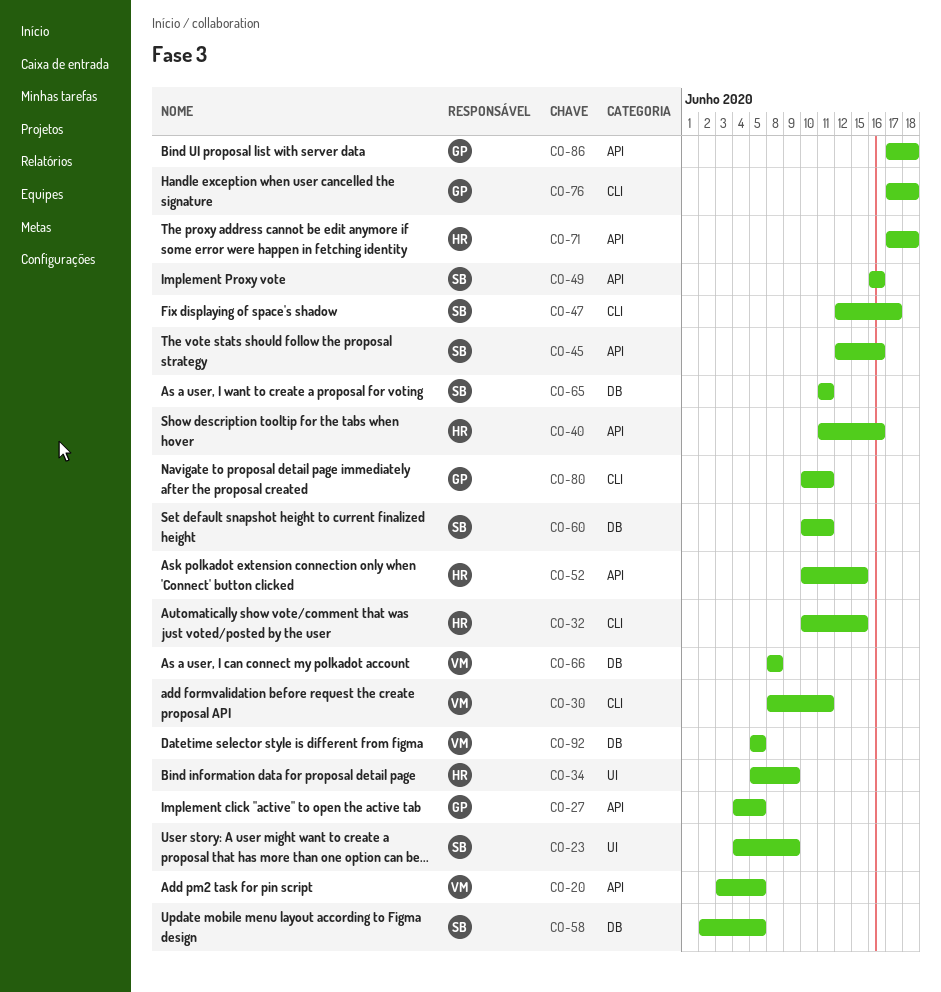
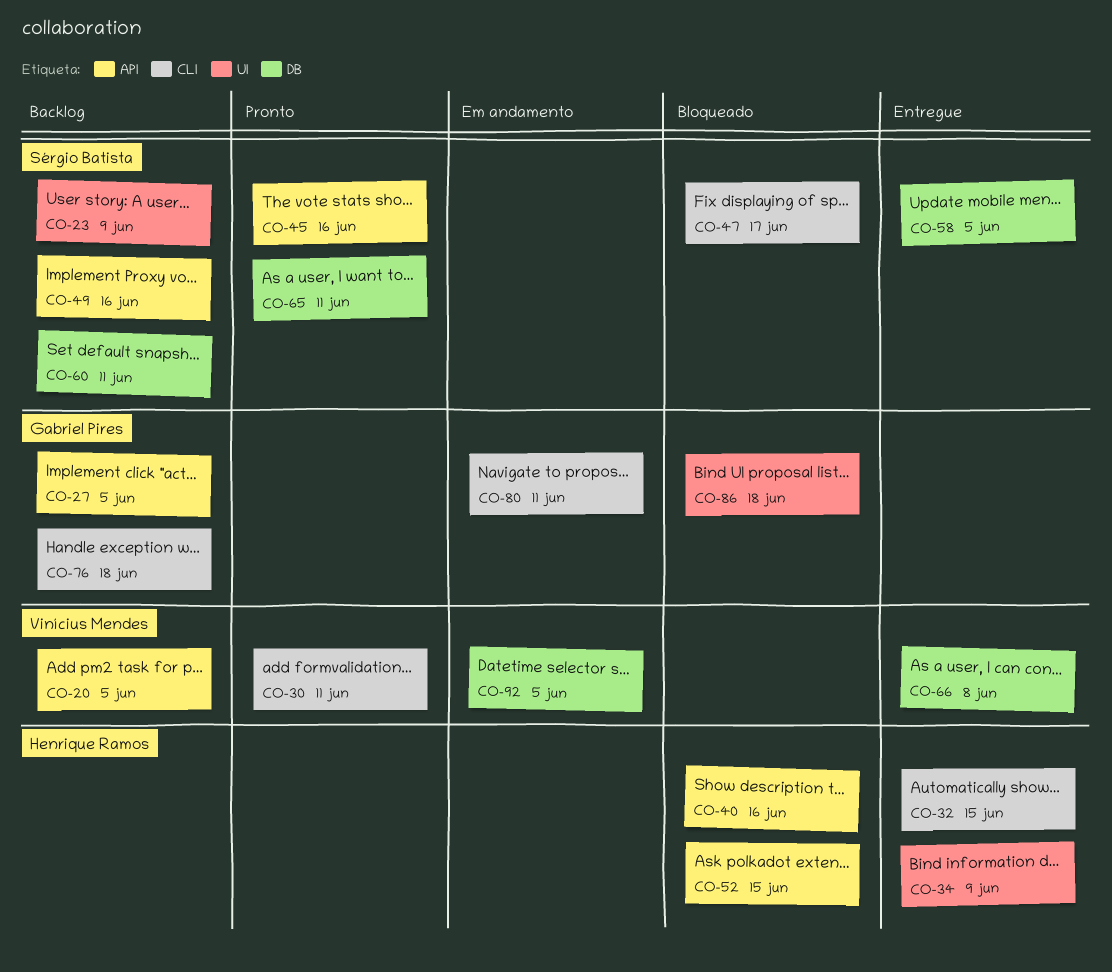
CO-71: present -> none
CO-86, label: API -> UI

